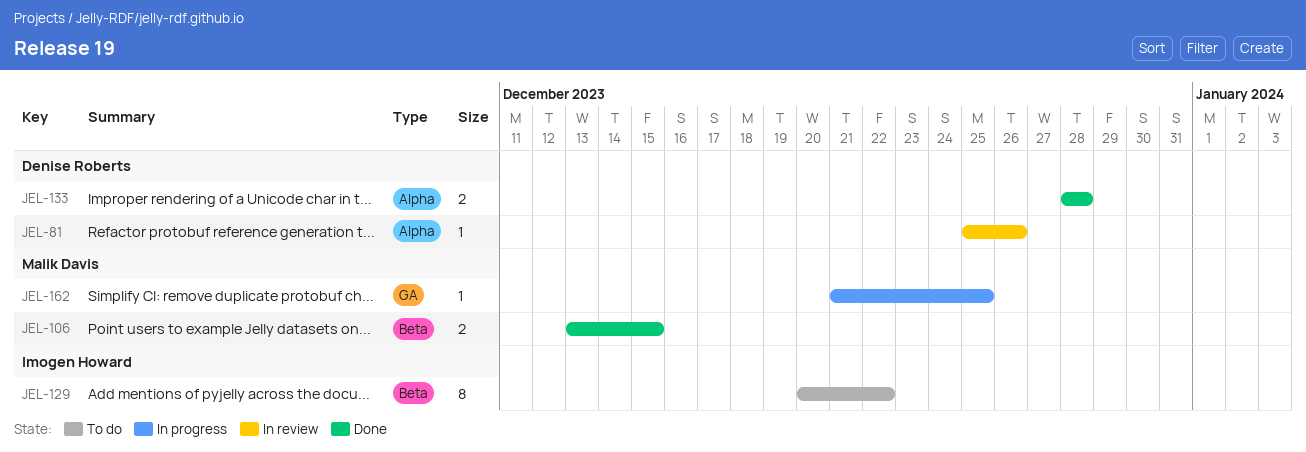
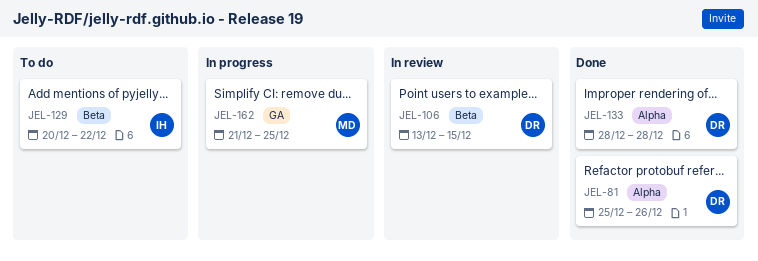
JEL-81, status: In review -> Done
JEL-106, status: Done -> In review
JEL-106, owner: Malik Davis -> Denise Roberts

